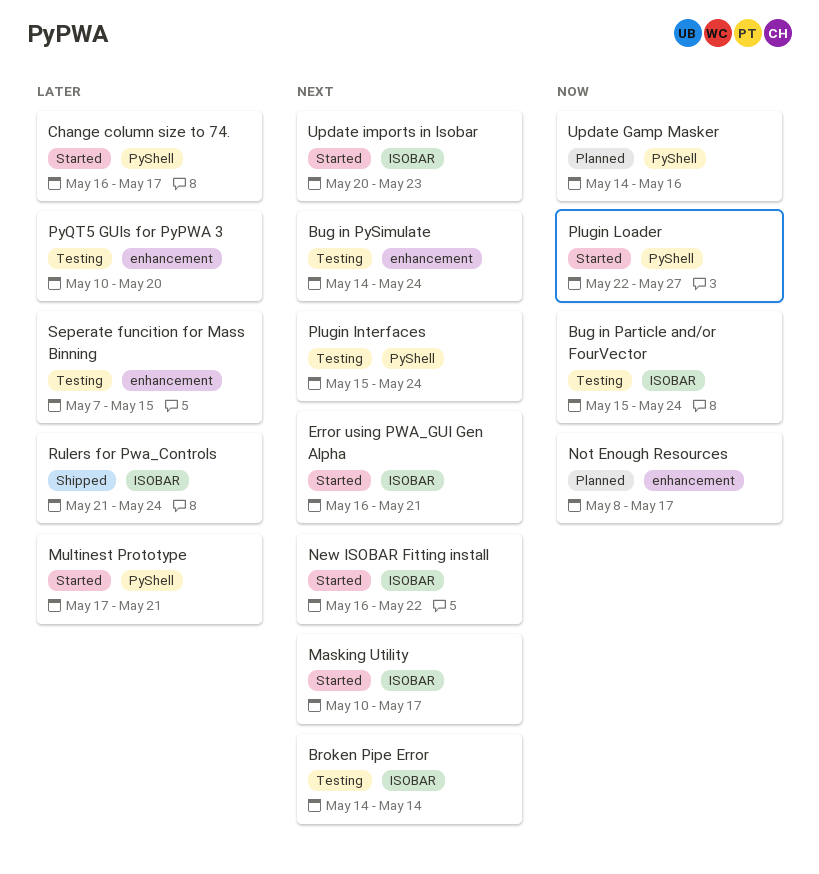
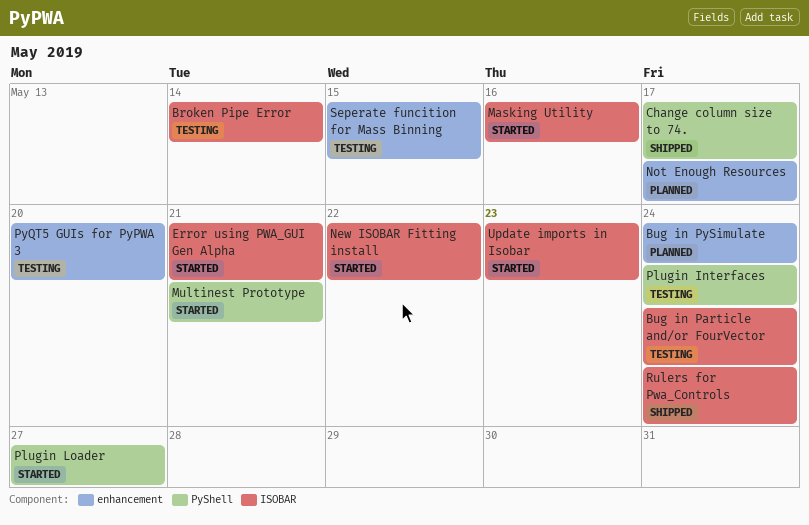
Bug in PySimulate, status: Testing -> Planned
Change column size to 74., status: Started -> Shipped
Masking Utility, due: May 17 -> May 16
Update Gamp Masker: present -> none

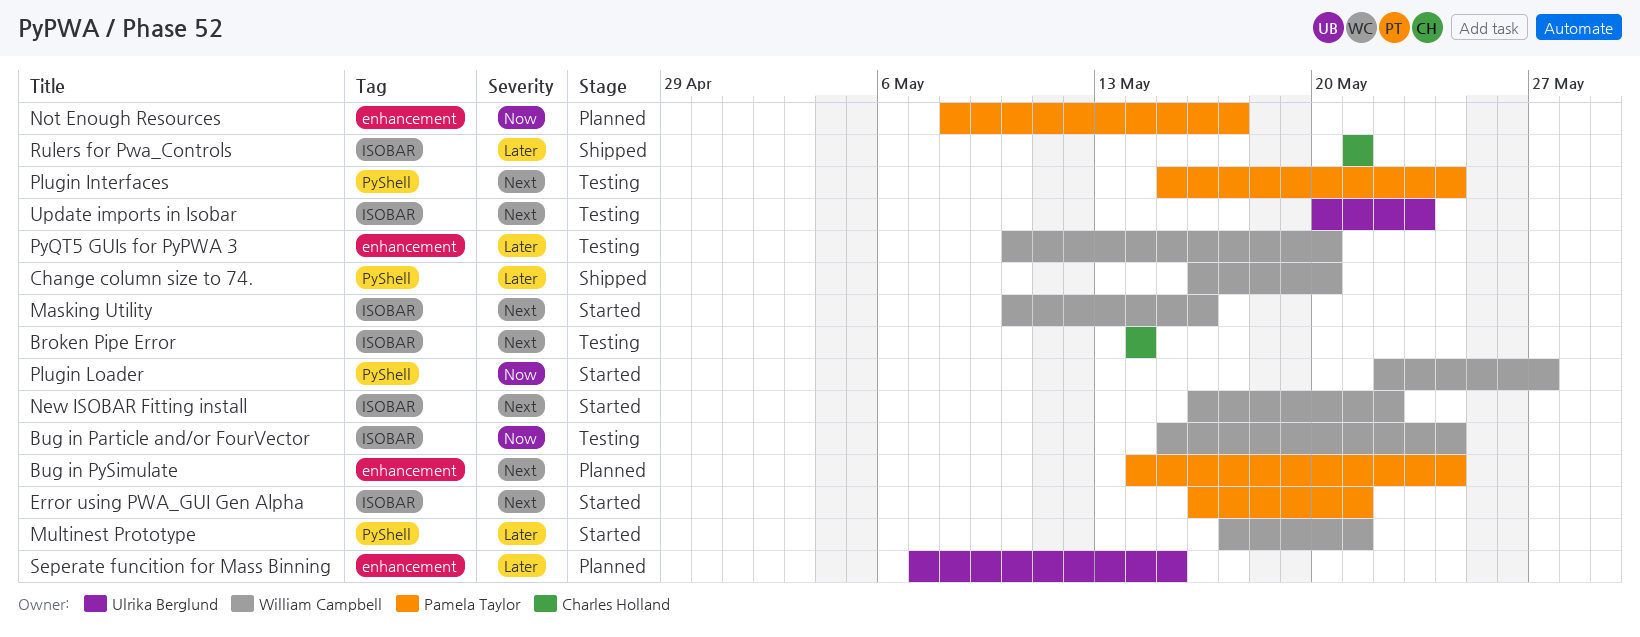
Change column size to 74., due: May 17 -> May 20
Rulers for Pwa_Controls, due: May 24 -> May 21
Seperate funcition for Mass Binning, status: Testing -> Planned
Update imports in Isobar, status: Started -> Testing

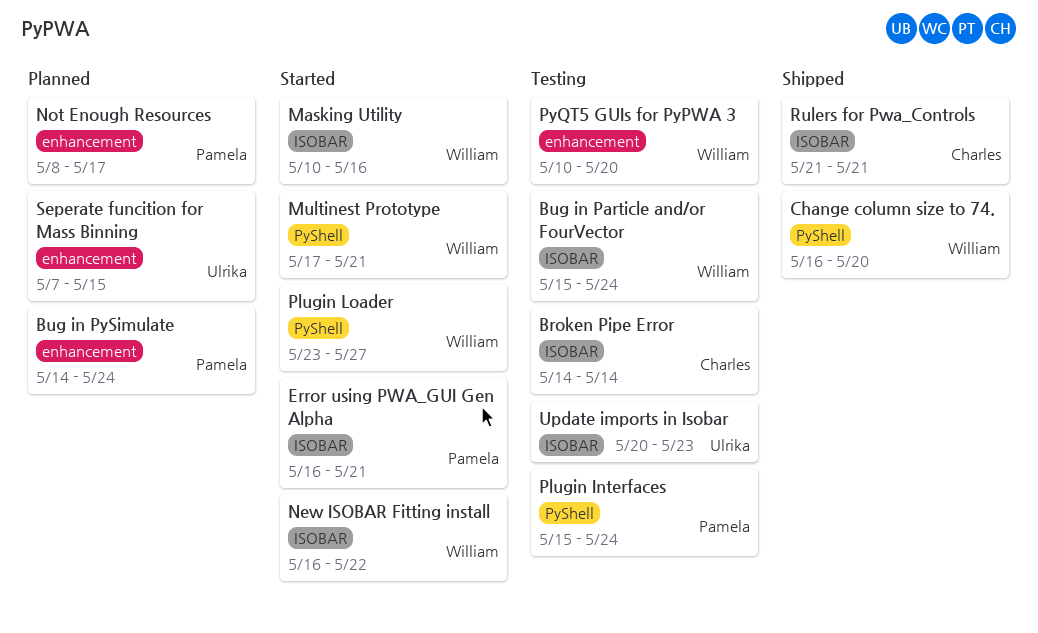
Plugin Loader, start: May 22 -> May 23

